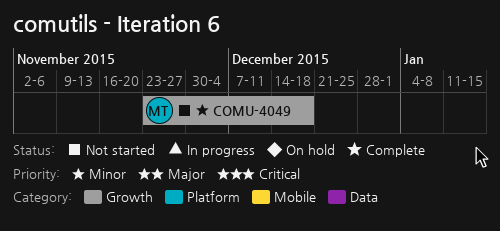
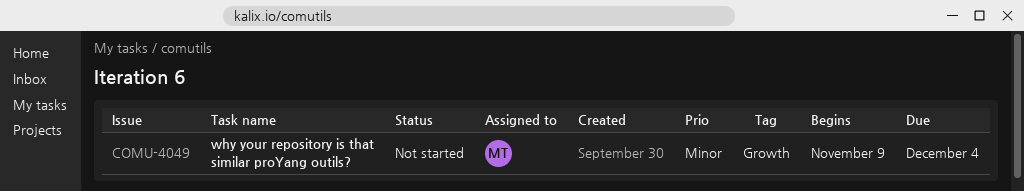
COMU-4049, start: Nov 23 -> Nov 9
COMU-4049, due: Dec 18 -> Dec 4

